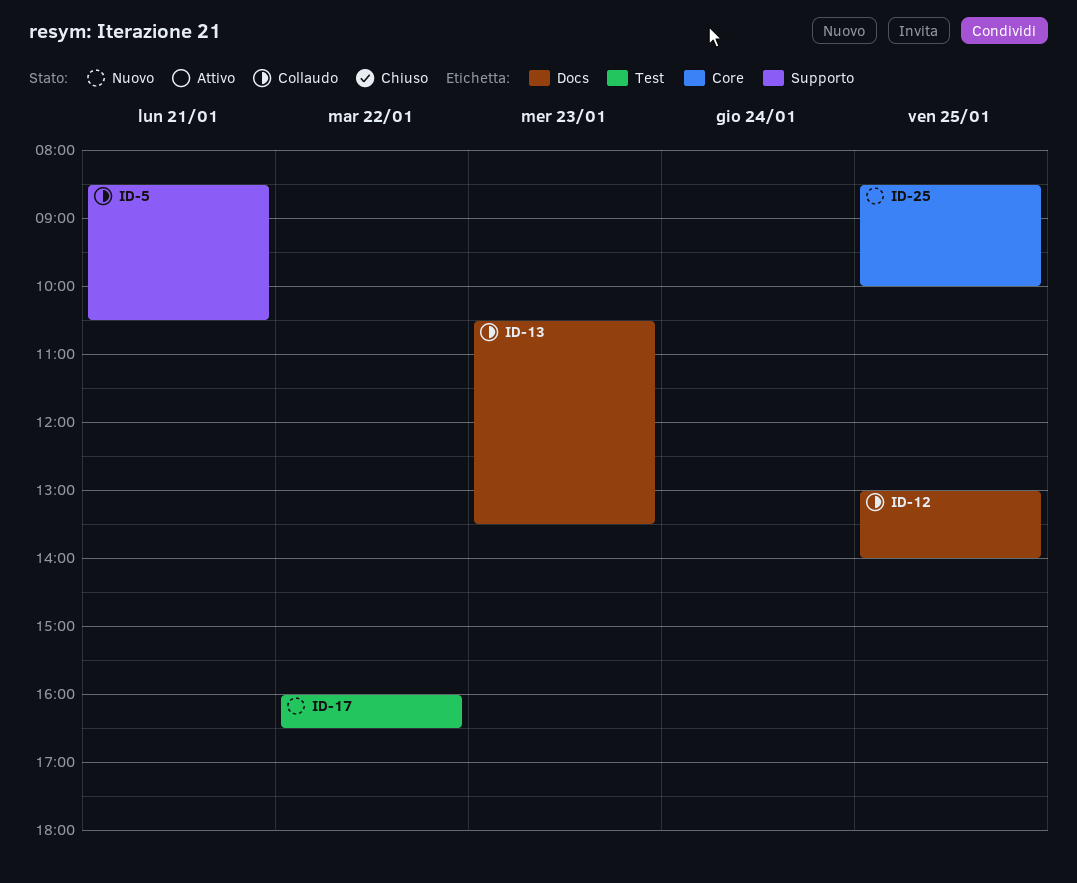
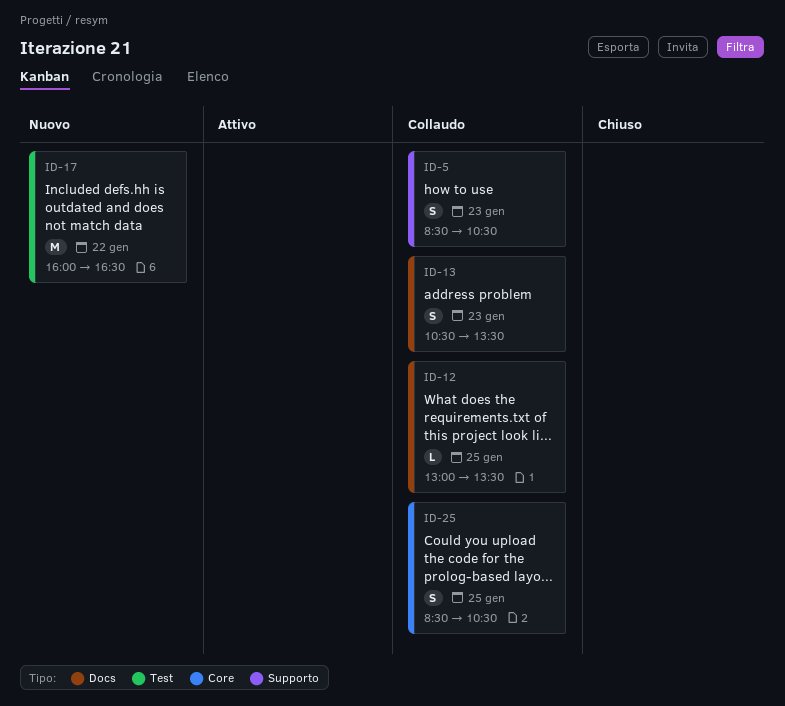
ID-5, day: Jan 21 -> Jan 23
ID-12, ends: 14:00 -> 13:30
ID-25, status: Nuovo -> Collaudo
ID-25, ends: 10:00 -> 10:30

